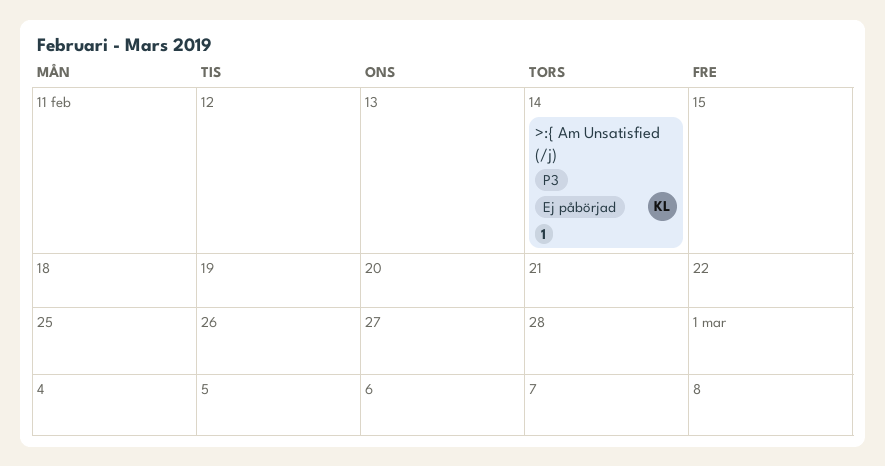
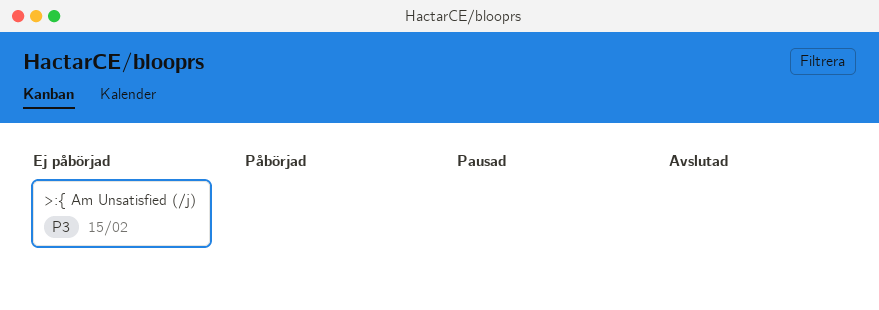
>:{ Am Unsatisfied (/j), due: Feb 14 -> Feb 15

